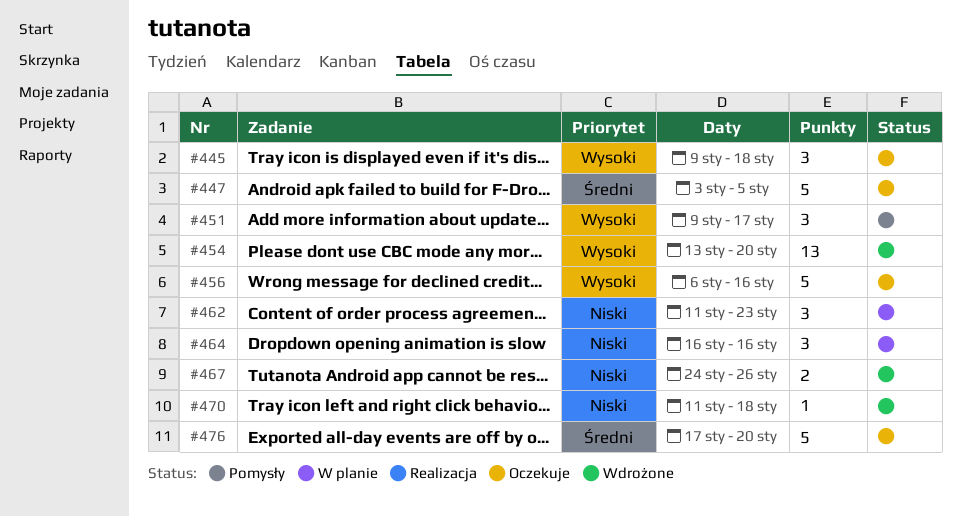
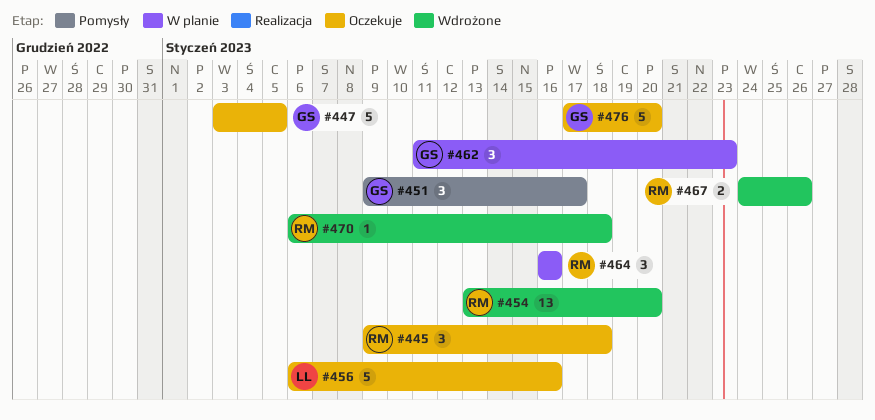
#470, start: Jan 11 -> Jan 6

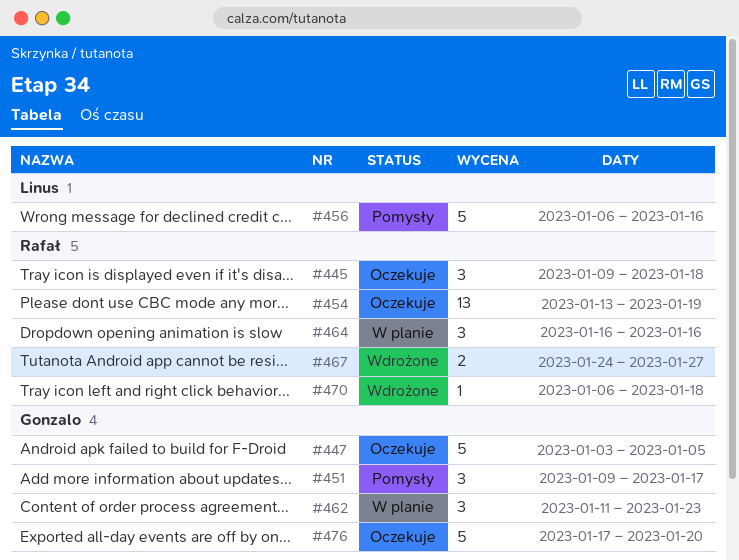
#454, status: Wdrożone -> Oczekuje
#454, due: Jan 20 -> Jan 19
#456, status: Oczekuje -> Pomysły
#467, due: Jan 26 -> Jan 27

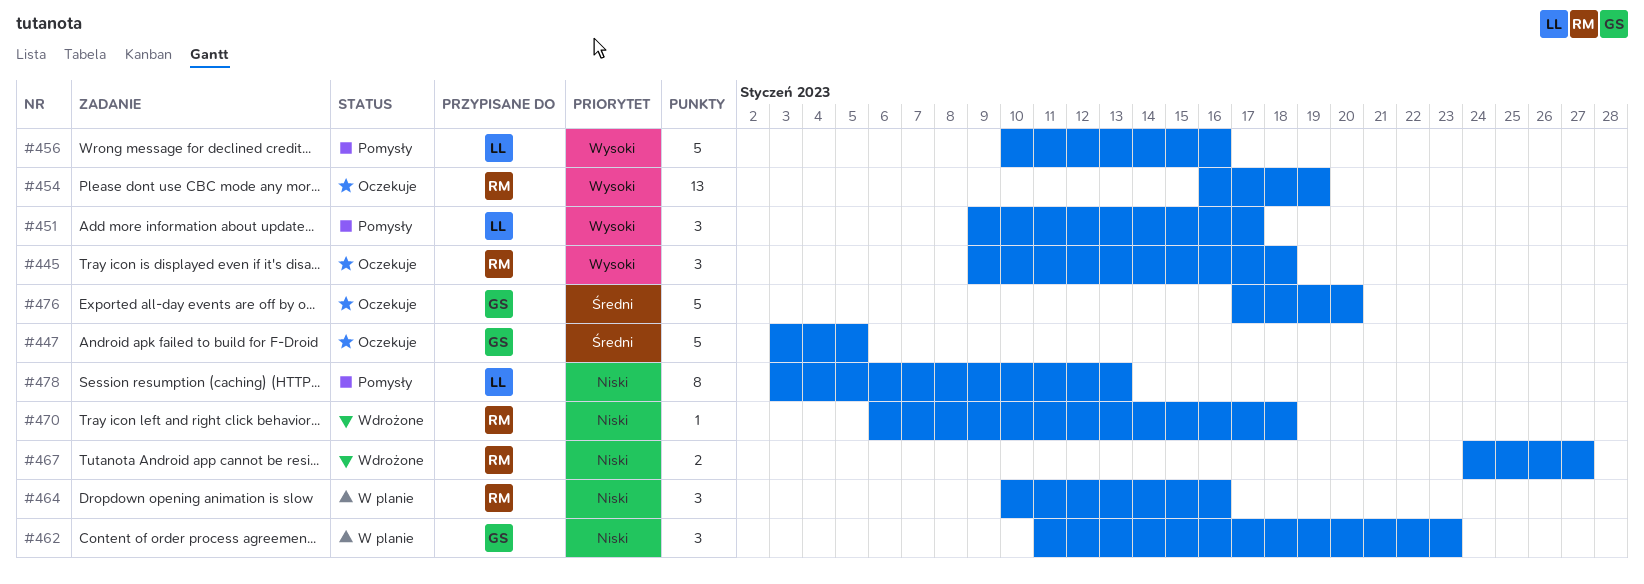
#451, owner: Gonzalo -> Linus
#454, start: Jan 13 -> Jan 16
#456, start: Jan 6 -> Jan 10
#464, start: Jan 16 -> Jan 10
#478: none -> present

